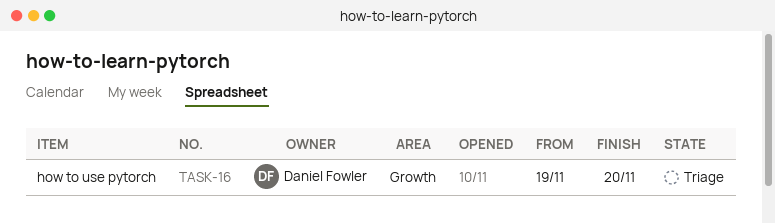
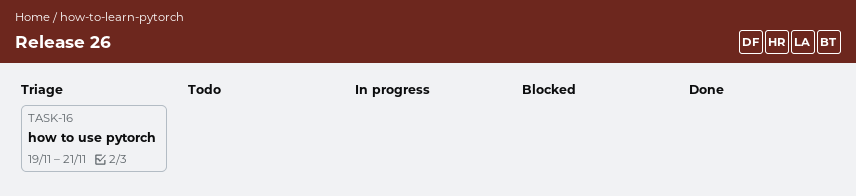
TASK-16, due: Nov 20 -> Nov 21

